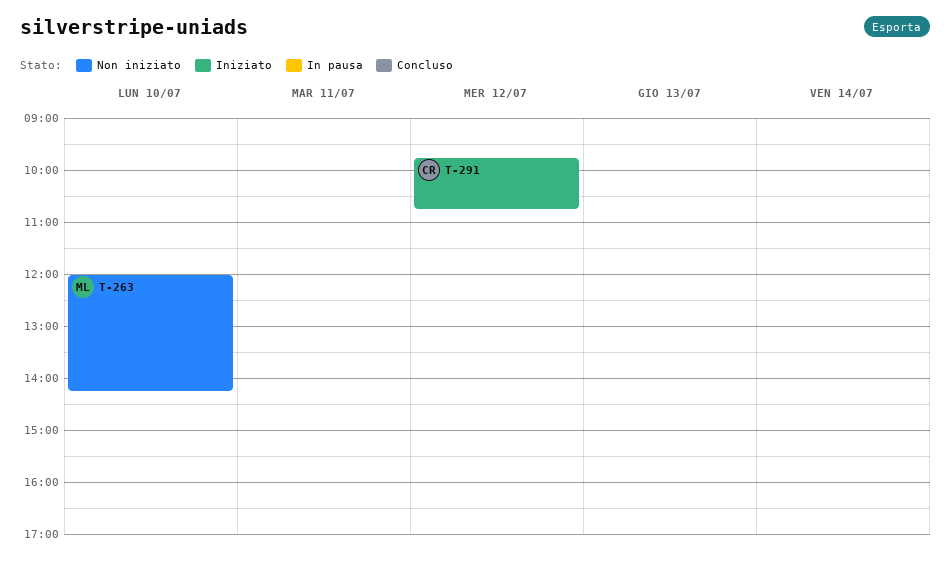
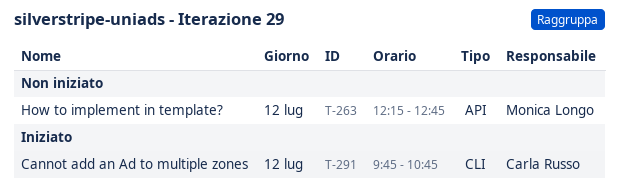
T-263, day: Jul 10 -> Jul 12
T-263, begins: 12:00 -> 12:15
T-263, ends: 14:15 -> 12:45

